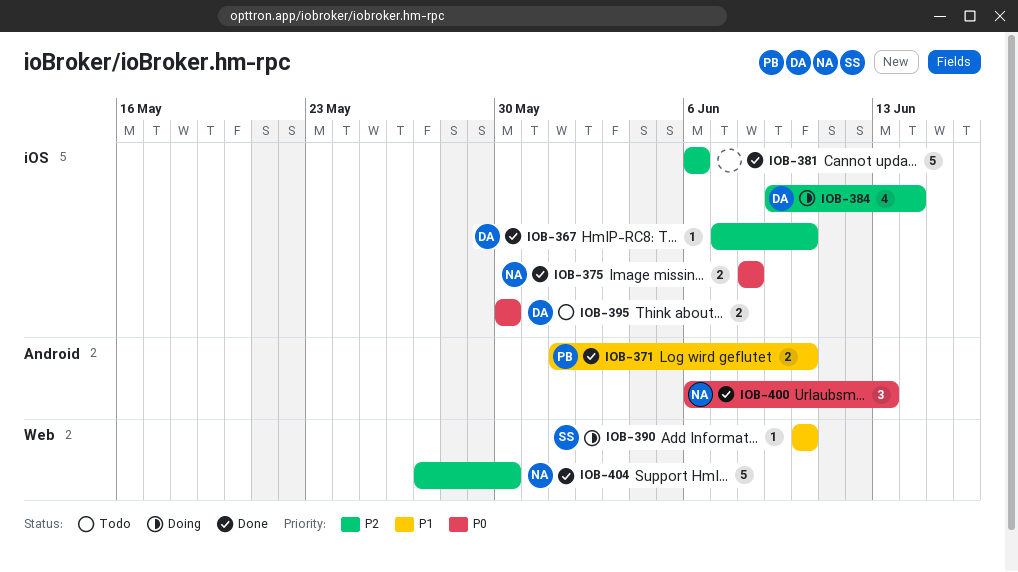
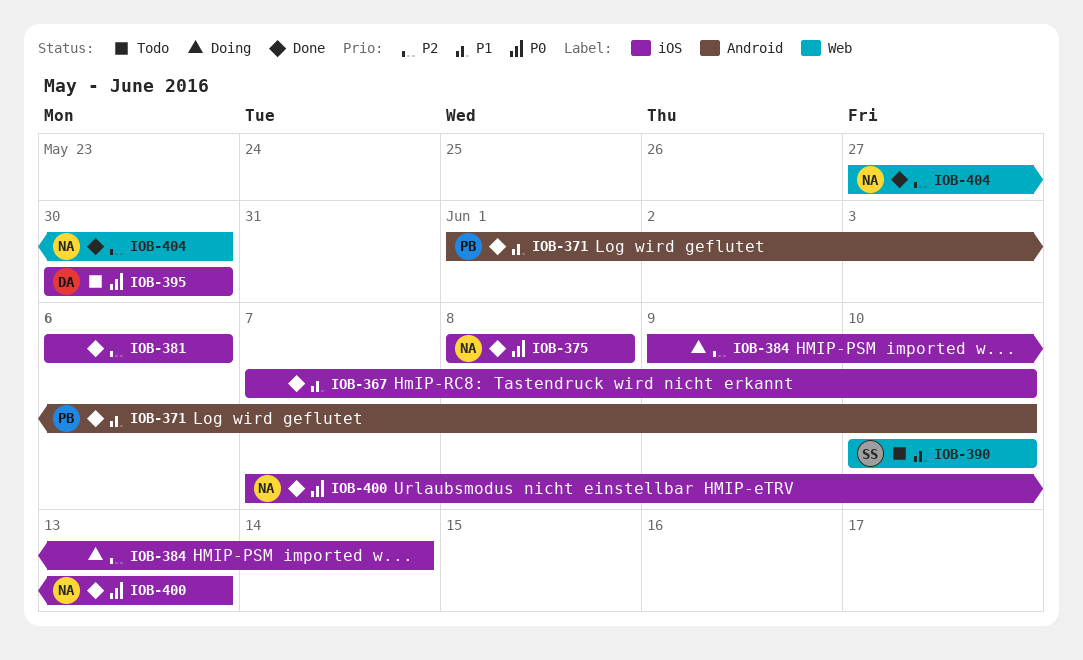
IOB-367, owner: DA -> none
IOB-367, priority: P2 -> P1
IOB-384, owner: DA -> none
IOB-390, status: Doing -> Todo
IOB-400, label: Android -> iOS
IOB-400, start: Jun 6 -> Jun 7

